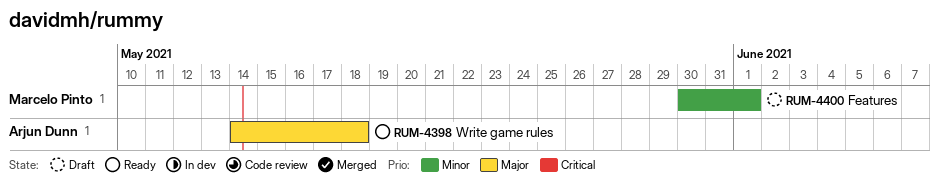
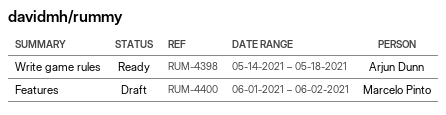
RUM-4400, start: May 30 -> Jun 1
RUM-4400, due: Jun 1 -> Jun 2

